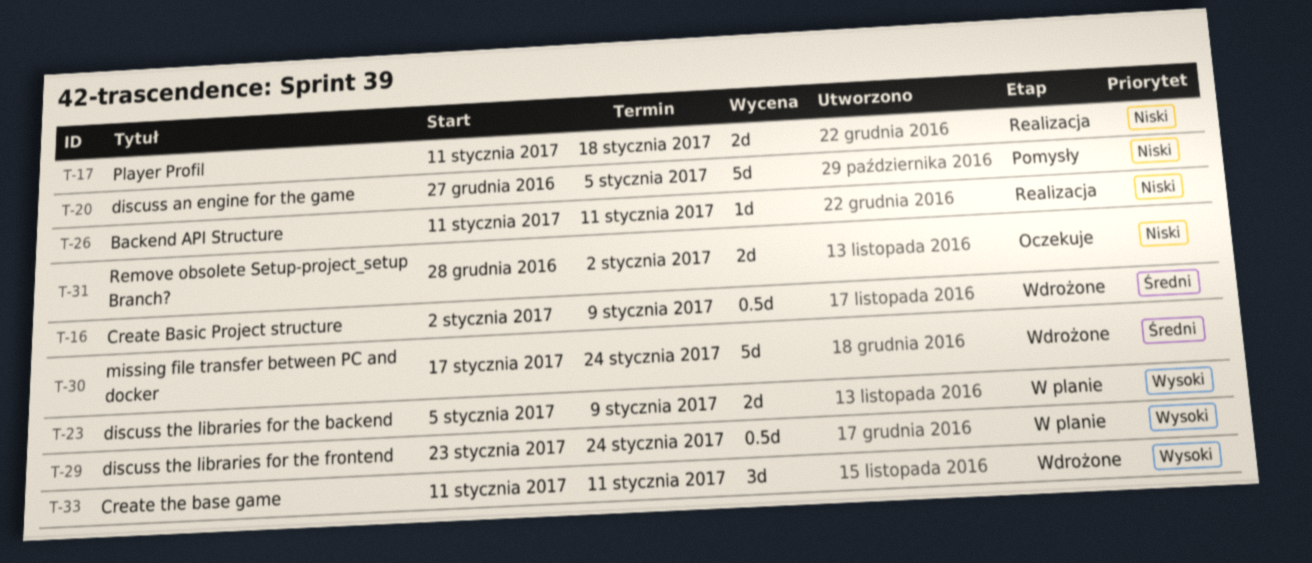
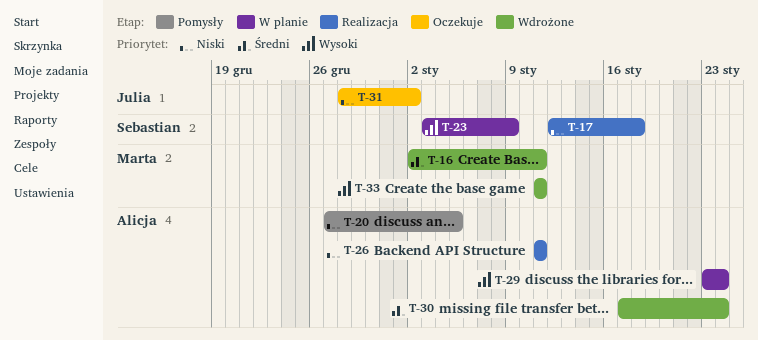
T-16, due: Jan 9 -> Jan 11
T-17, start: Jan 11 -> Jan 12
T-23, start: Jan 5 -> Jan 3

